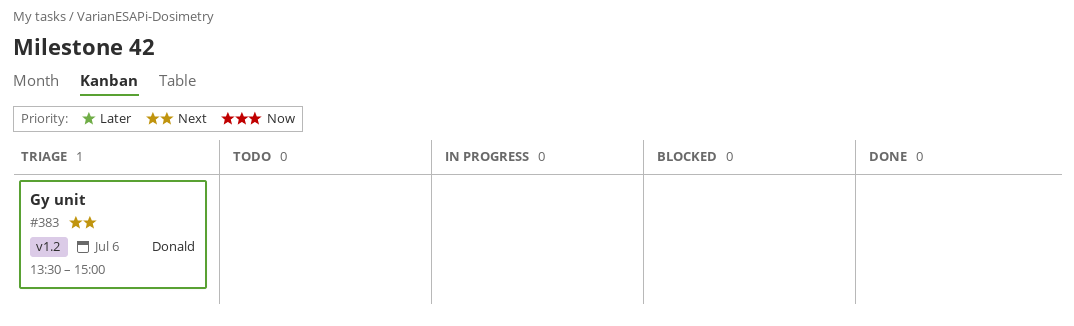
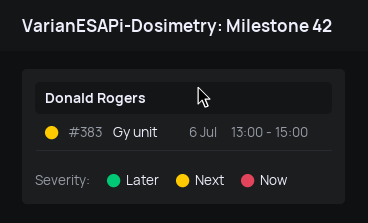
#383, begins: 13:30 -> 13:00

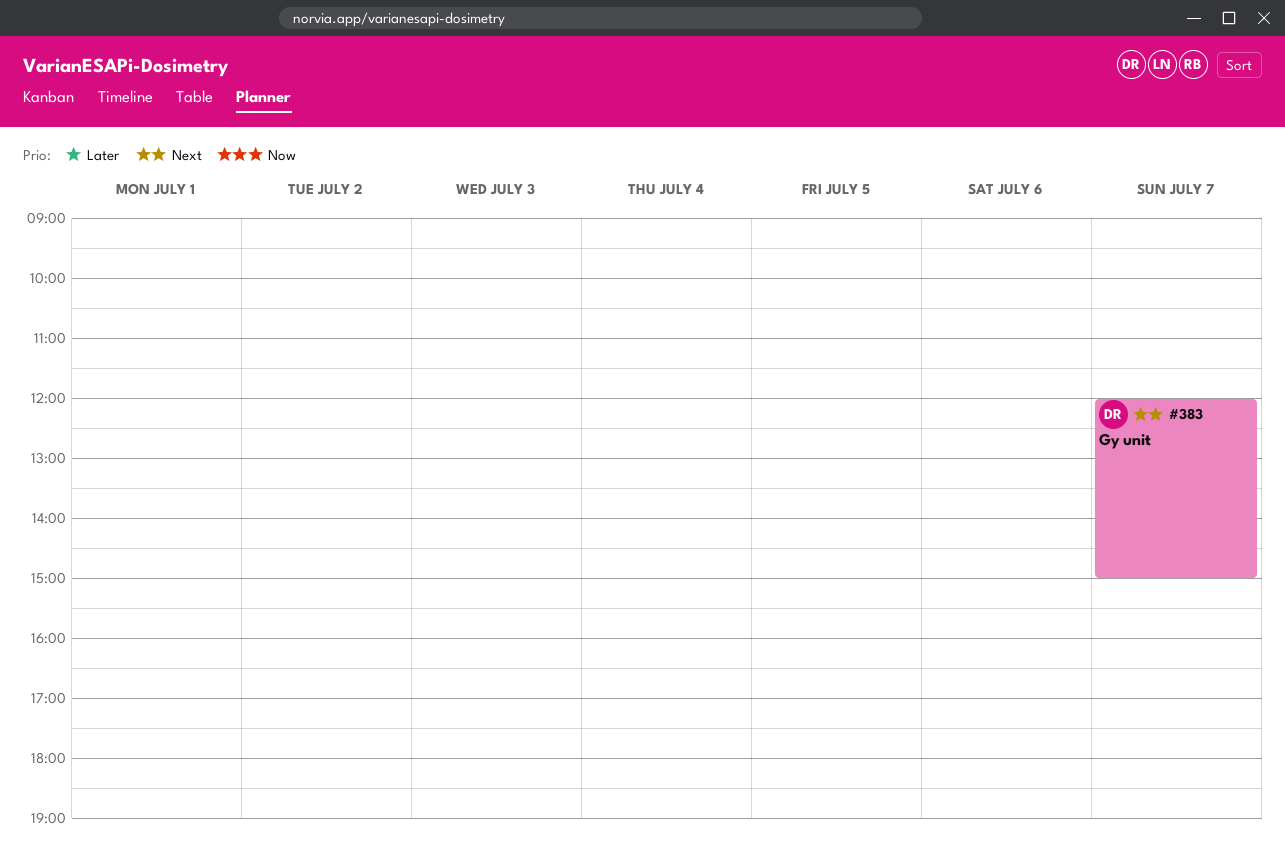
#383, day: Jul 6 -> Jul 7
#383, begins: 13:00 -> 12:00

